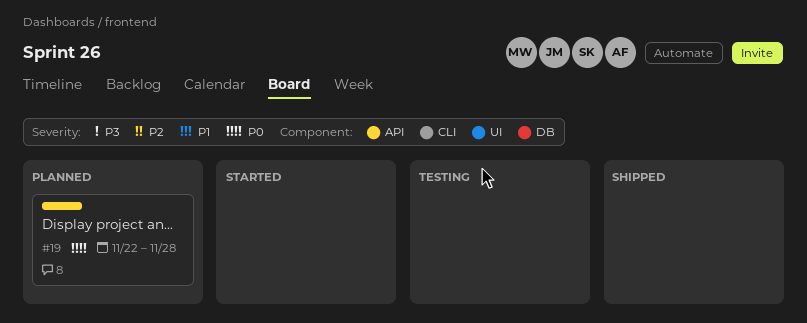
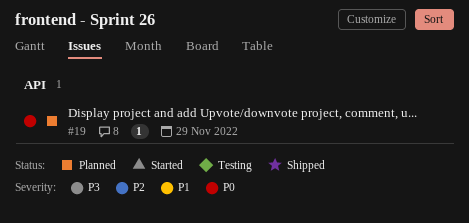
#19, due: Nov 28 -> Nov 29

